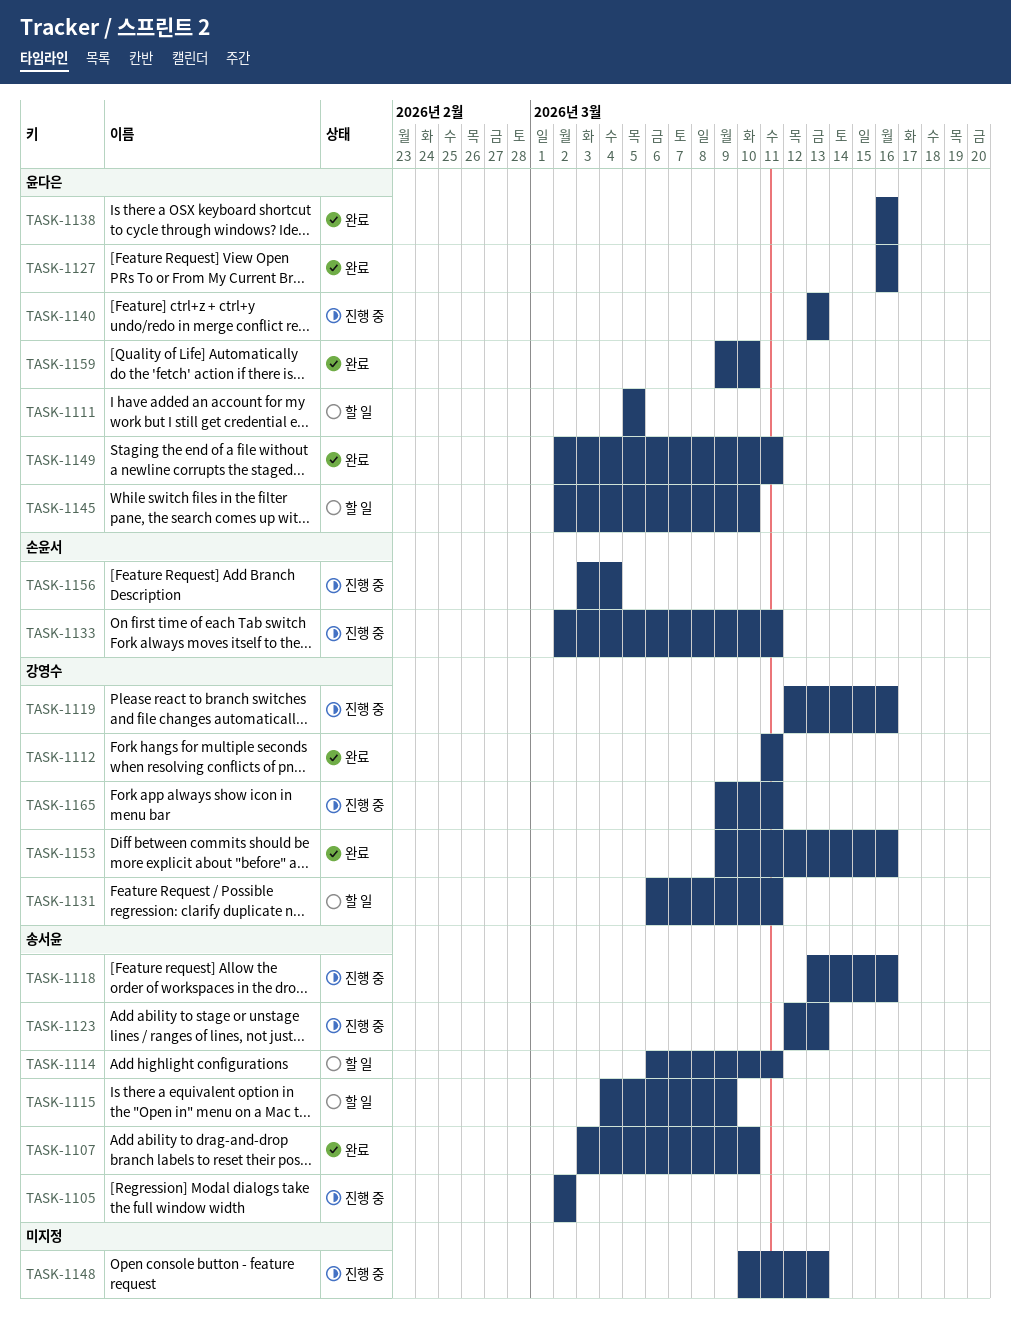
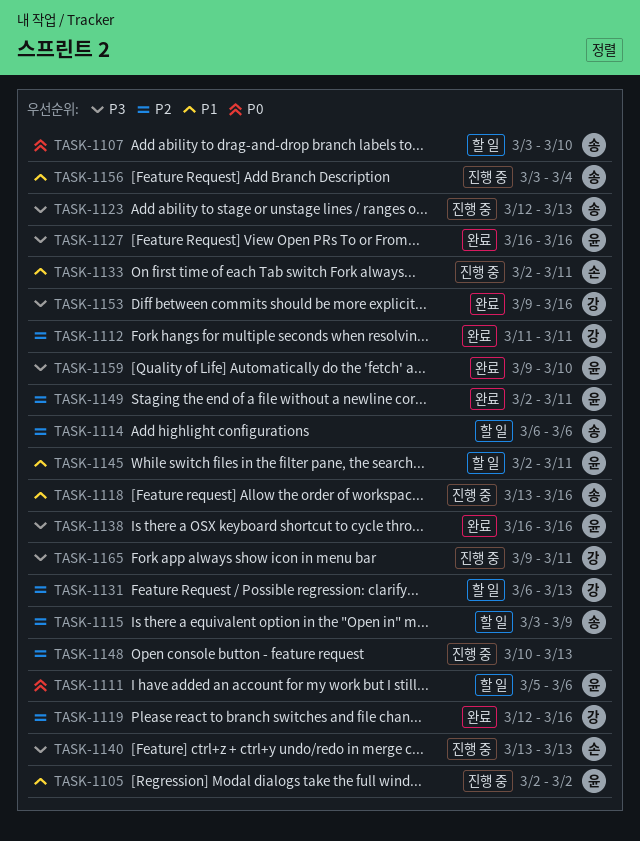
TASK-1105, owner: 송서윤 -> 윤다은
TASK-1107, status: 완료 -> 할 일
TASK-1111, due: Mar 5 -> Mar 6
TASK-1114, due: Mar 11 -> Mar 6
TASK-1115, start: Mar 4 -> Mar 3
TASK-1119, status: 진행 중 -> 완료
TASK-1131, due: Mar 11 -> Mar 13
TASK-1140, owner: 윤다은 -> 손윤서
TASK-1145, due: Mar 10 -> Mar 11
TASK-1156, owner: 손윤서 -> 송서윤

